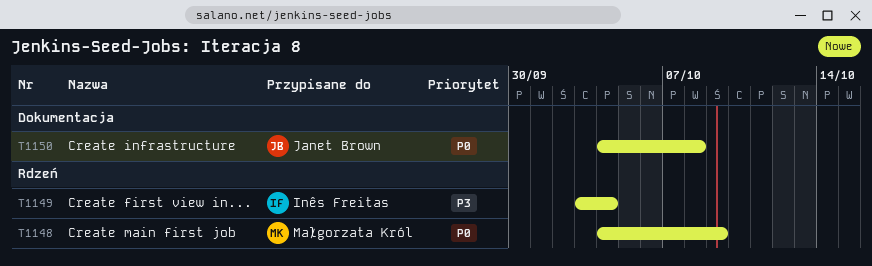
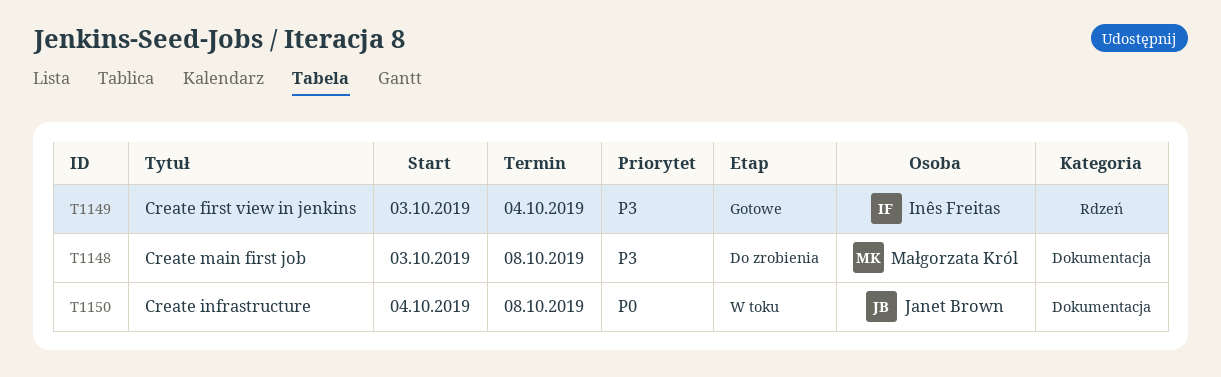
T1148, priority: P0 -> P3
T1148, label: Rdzeń -> Dokumentacja
T1148, start: Oct 4 -> Oct 3
T1148, due: Oct 9 -> Oct 8

